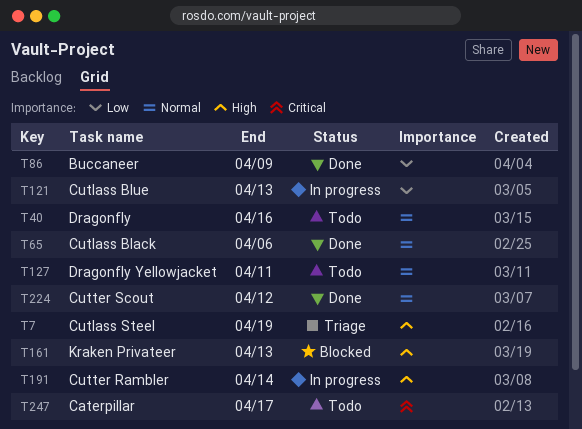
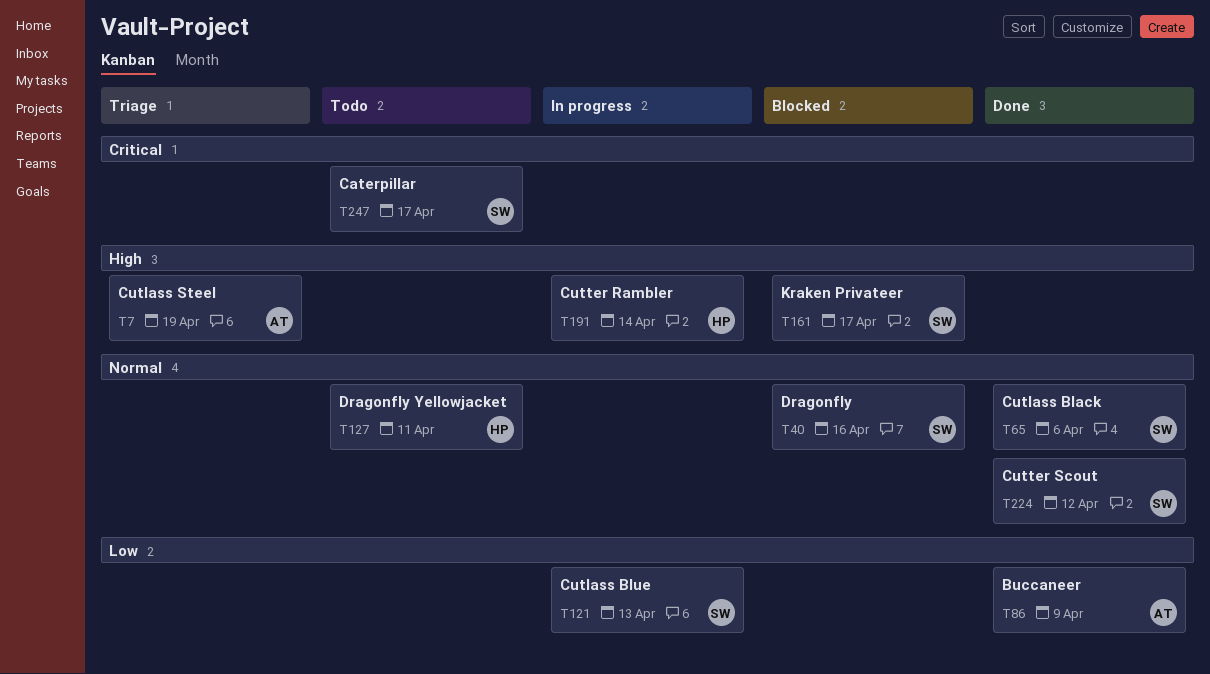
T40, status: Todo -> Blocked
T161, due: Apr 13 -> Apr 17

